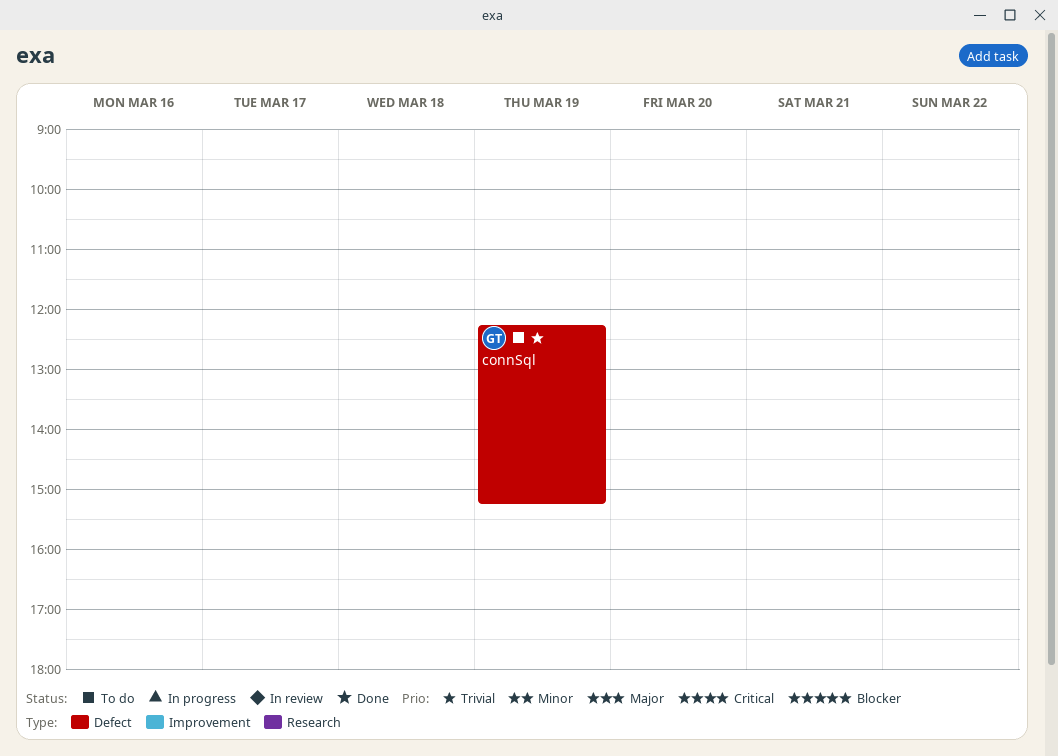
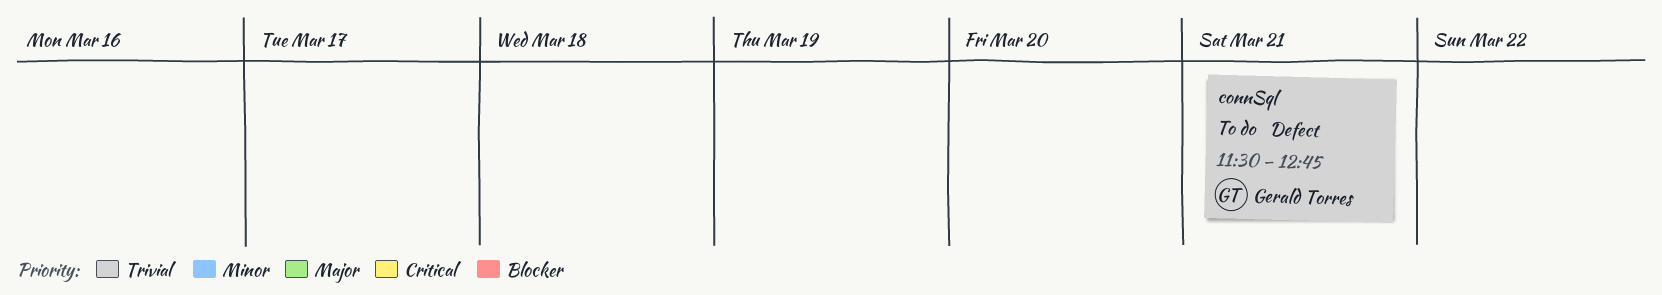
connSql, day: Mar 19 -> Mar 21
connSql, begins: 12:15 -> 11:30
connSql, ends: 15:15 -> 12:45

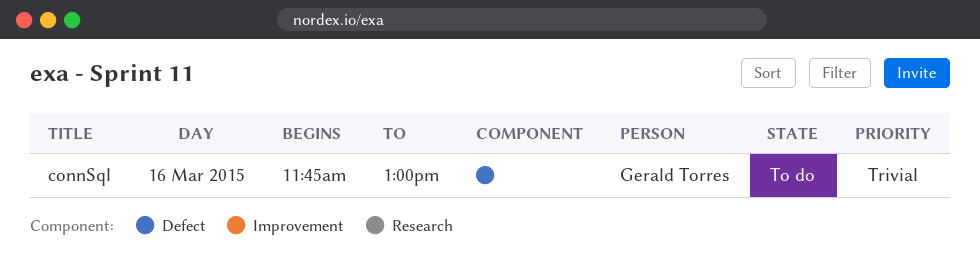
connSql, day: Mar 21 -> Mar 16
connSql, begins: 11:30 -> 11:45
connSql, ends: 12:45 -> 13:00

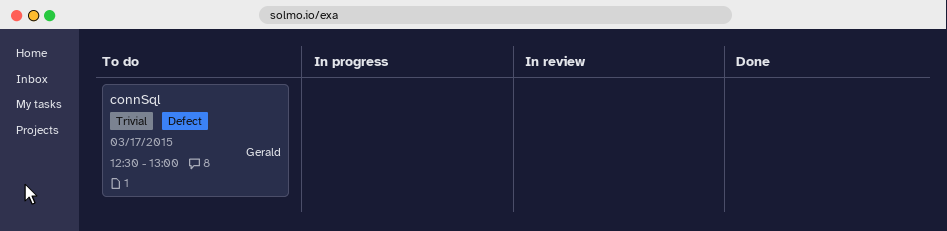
connSql, day: Mar 16 -> Mar 17
connSql, begins: 11:45 -> 12:30

